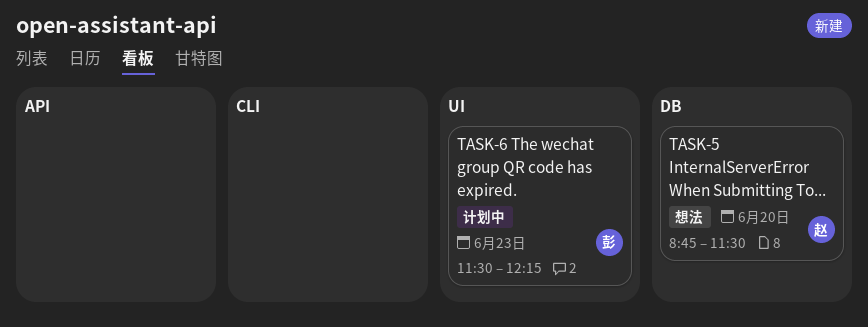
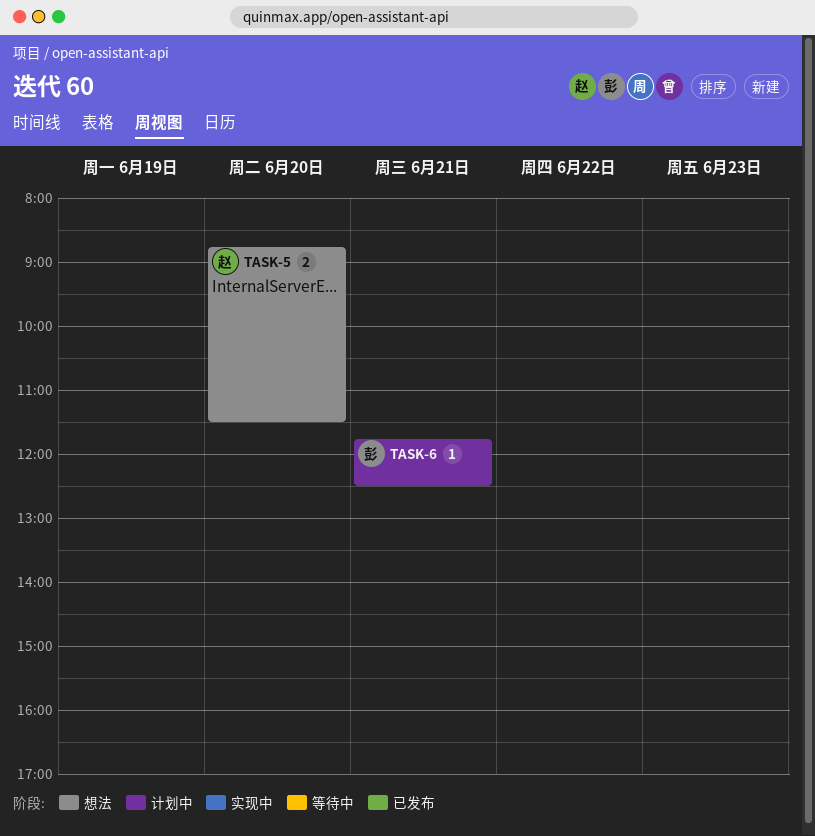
TASK-6, day: Jun 23 -> Jun 21
TASK-6, begins: 11:30 -> 11:45
TASK-6, ends: 12:15 -> 12:30

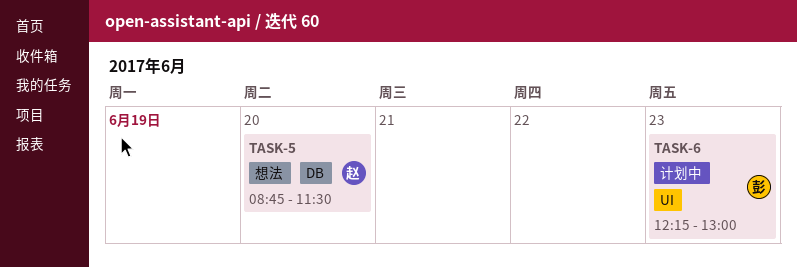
TASK-6, day: Jun 21 -> Jun 23
TASK-6, begins: 11:45 -> 12:15
TASK-6, ends: 12:30 -> 13:00

